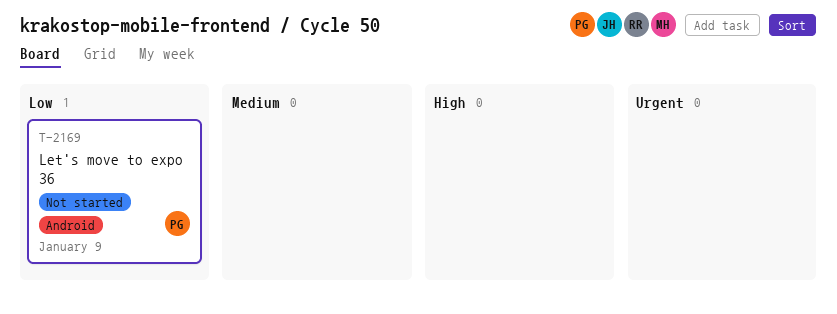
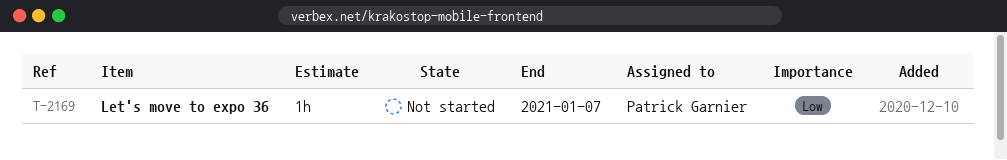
T-2169, due: Jan 9 -> Jan 7

